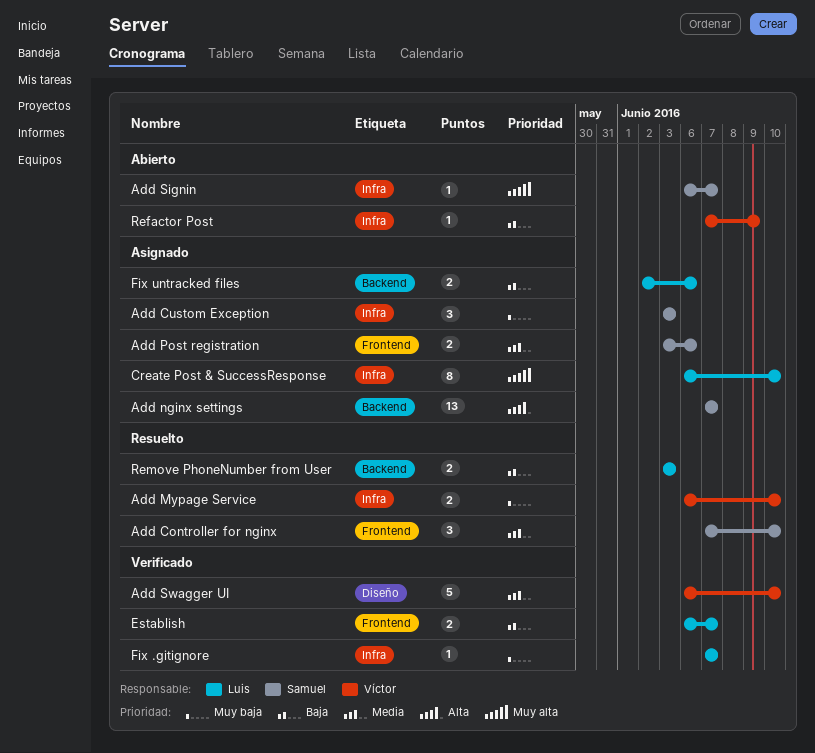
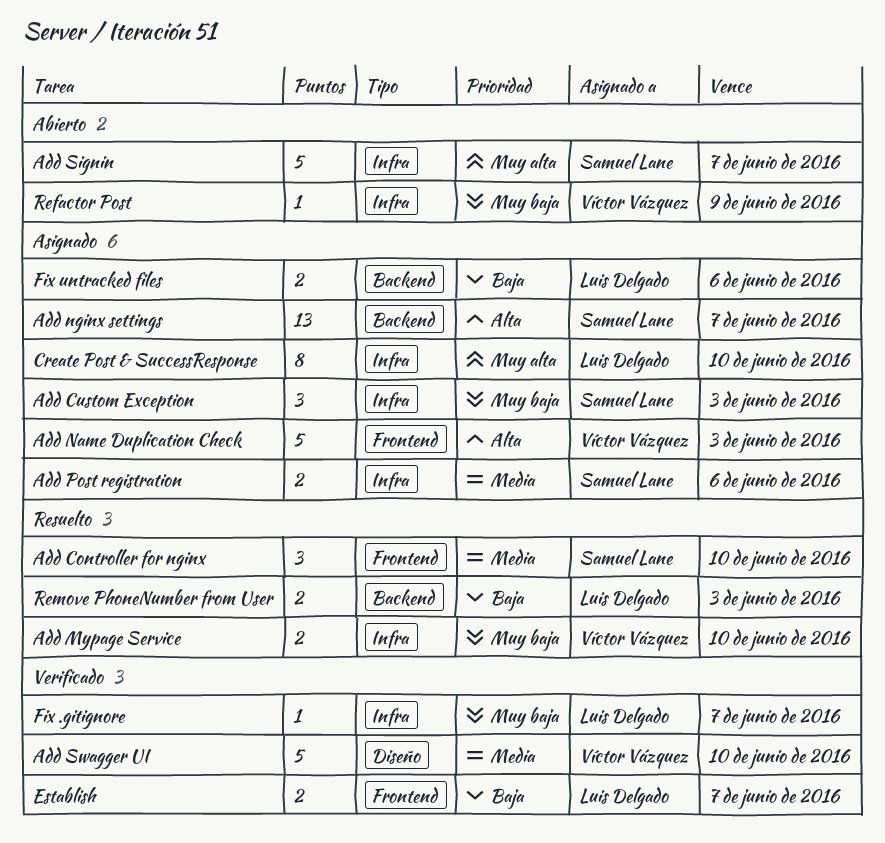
Add Name Duplication Check: none -> present
Add Post registration, label: Frontend -> Infra
Add Signin, estimate: 1 -> 5
Refactor Post, priority: Baja -> Muy baja

